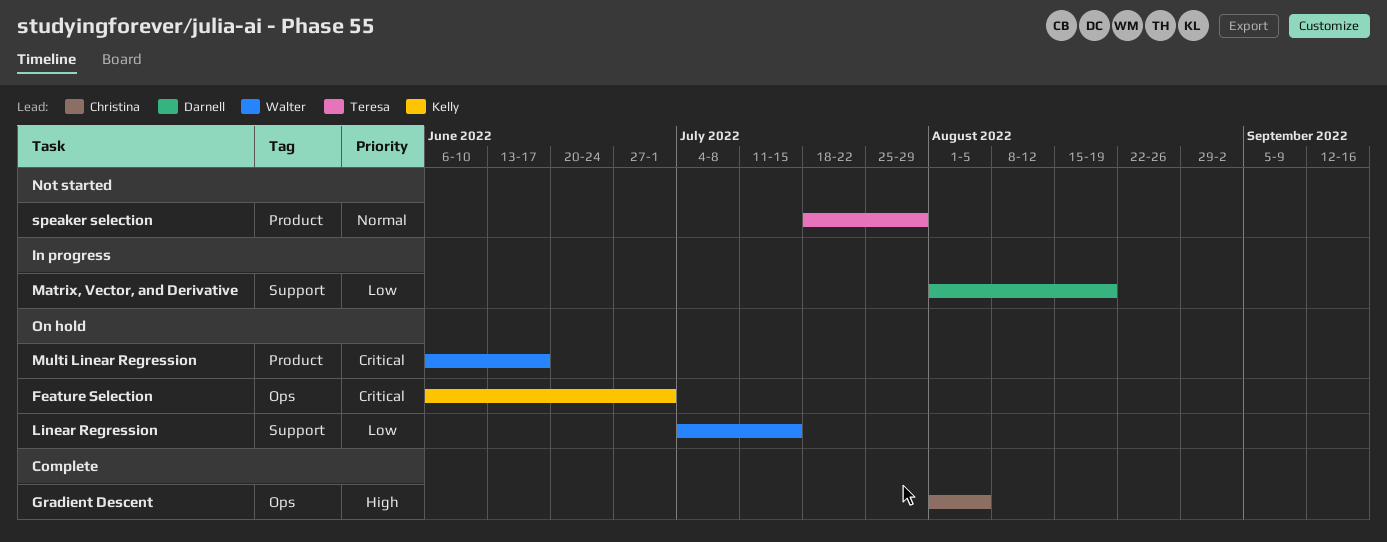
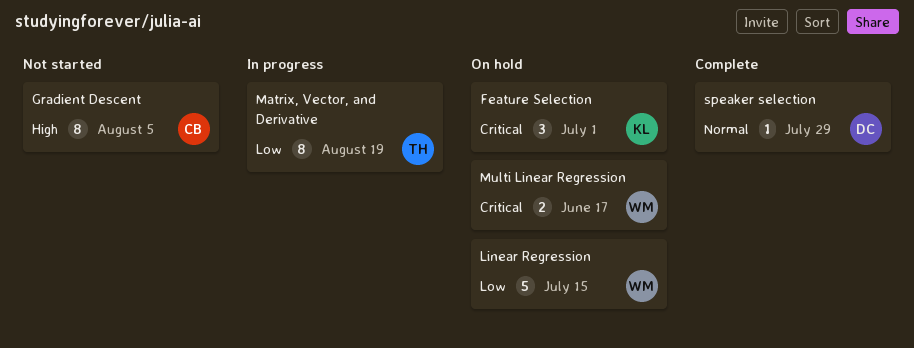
Gradient Descent, status: Complete -> Not started
Matrix, Vector, and Derivative, owner: Darnell -> Teresa
speaker selection, status: Not started -> Complete
speaker selection, owner: Teresa -> Darnell

